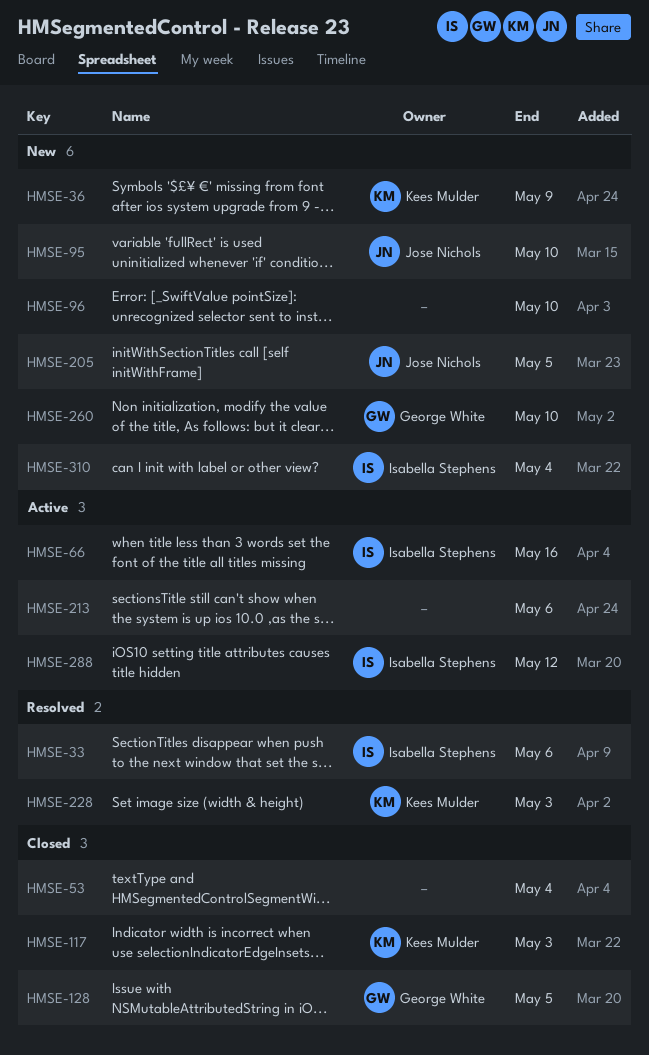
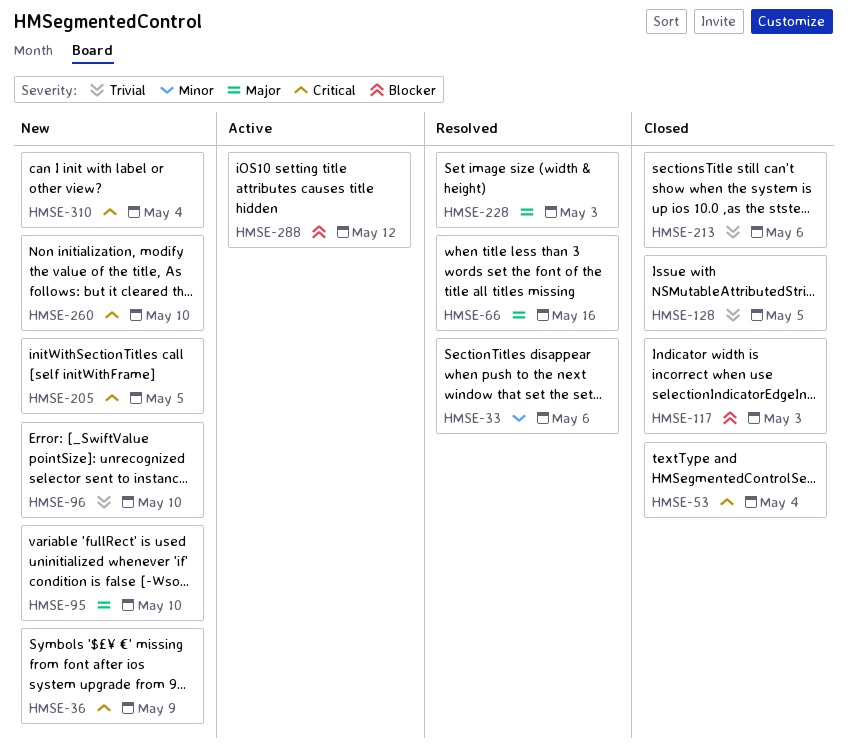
HMSE-66, status: Active -> Resolved
HMSE-213, status: Active -> Closed

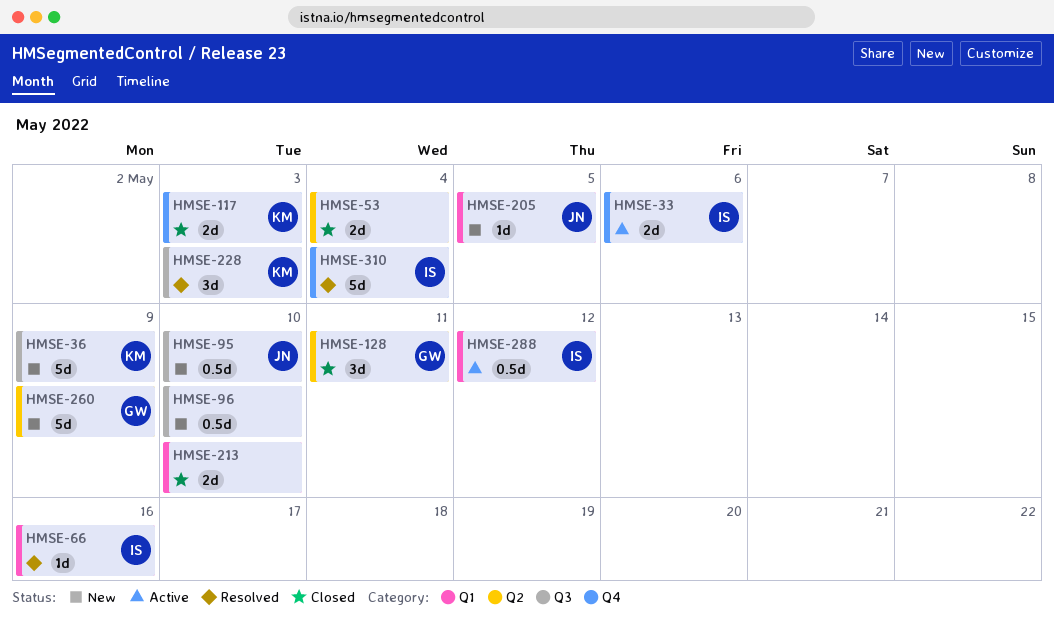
HMSE-33, status: Resolved -> Active
HMSE-128, due: May 5 -> May 11
HMSE-213, due: May 6 -> May 10
HMSE-260, due: May 10 -> May 9
HMSE-310, status: New -> Resolved

